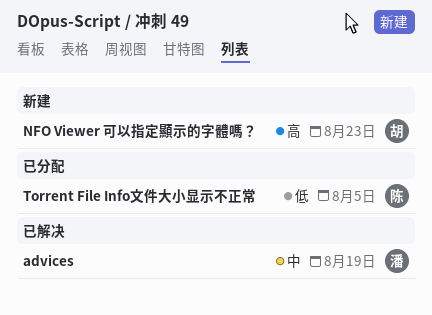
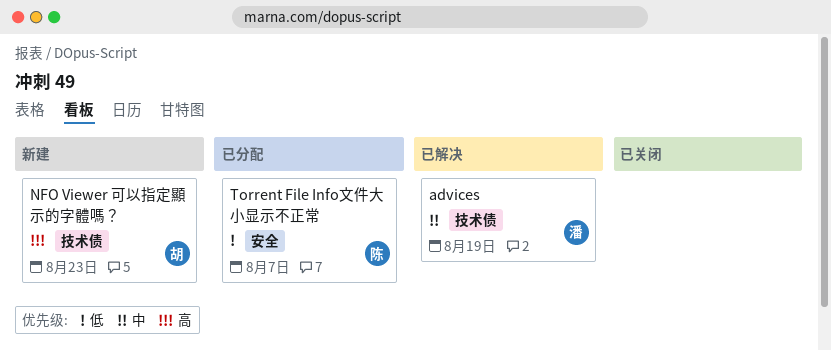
Torrent File Info文件大小显示不正常, due: Aug 5 -> Aug 7

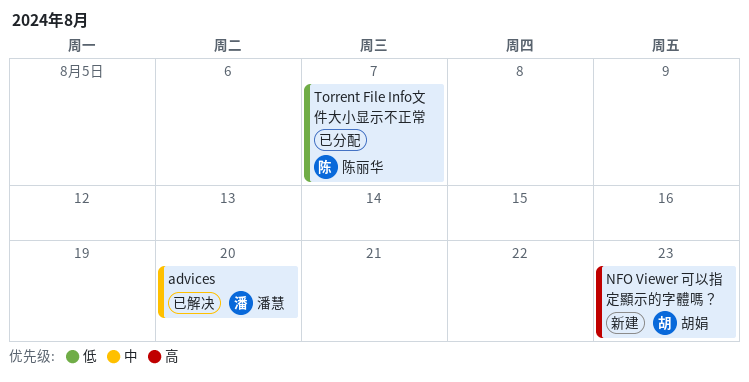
advices, due: Aug 19 -> Aug 20

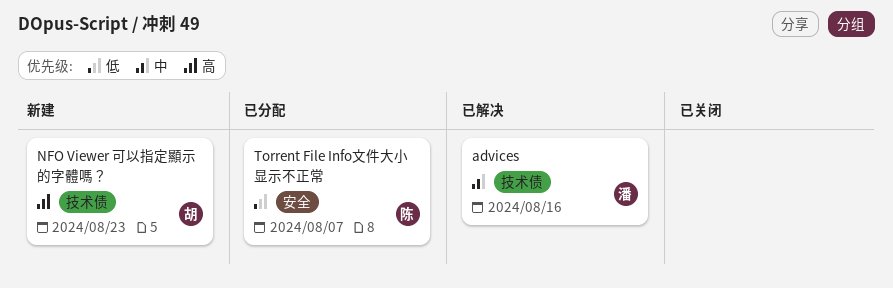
advices, due: Aug 20 -> Aug 16

